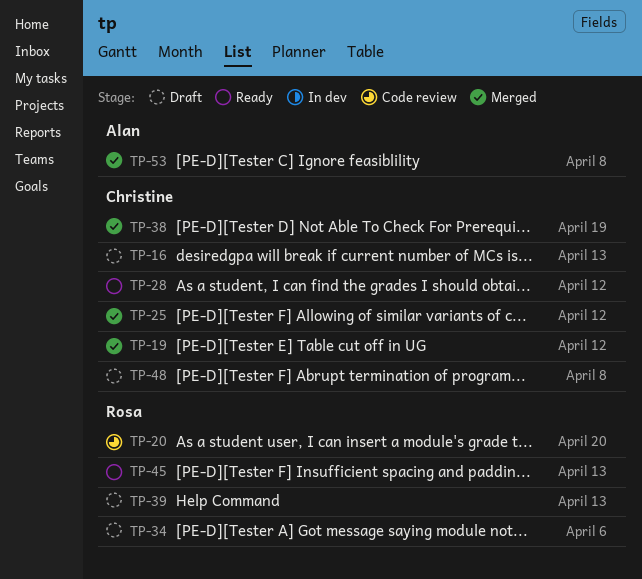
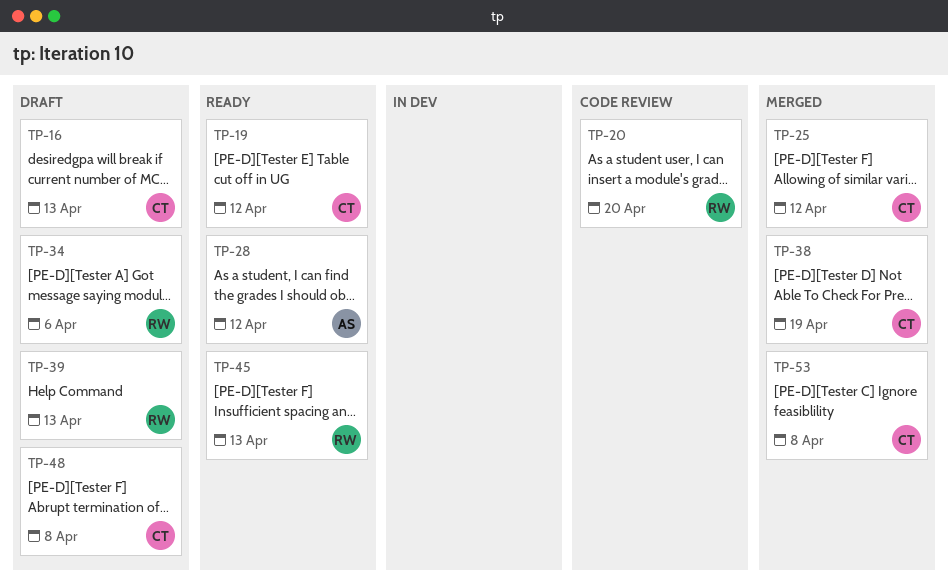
TP-19, status: Merged -> Ready
TP-28, owner: Christine -> Alan
TP-53, owner: Alan -> Christine

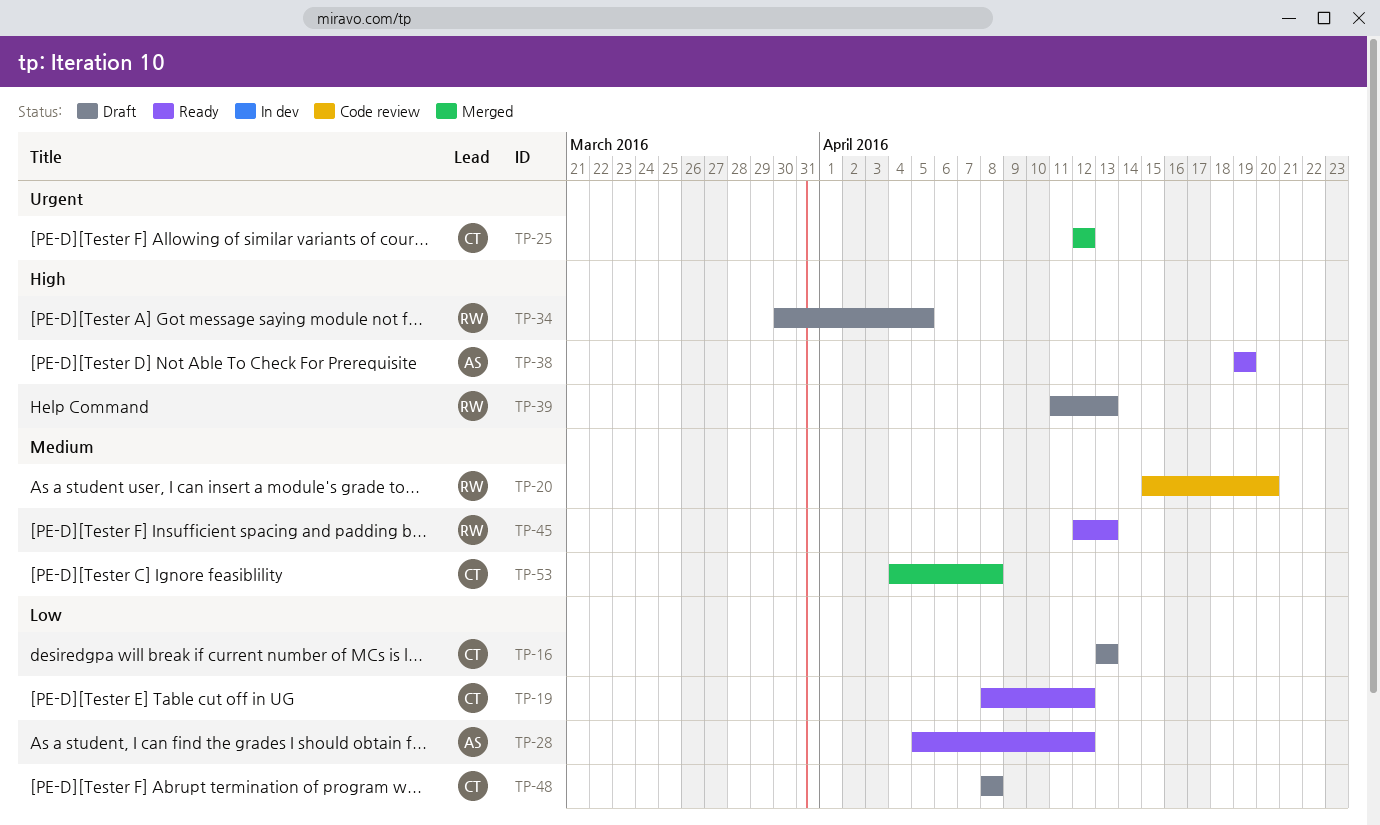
TP-34, due: Apr 6 -> Apr 5
TP-38, status: Merged -> Ready
TP-38, owner: CT -> AS

